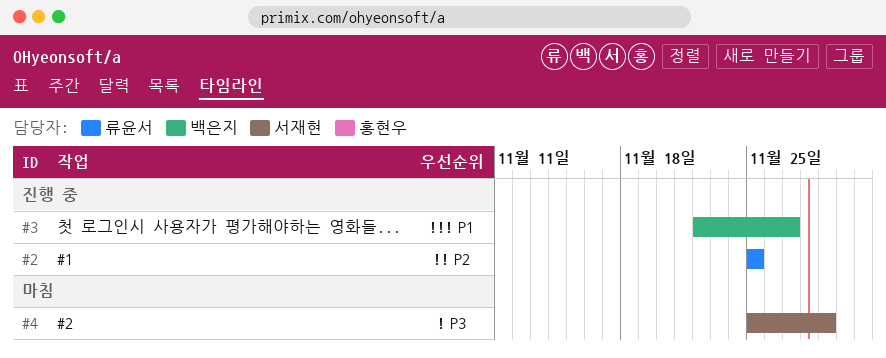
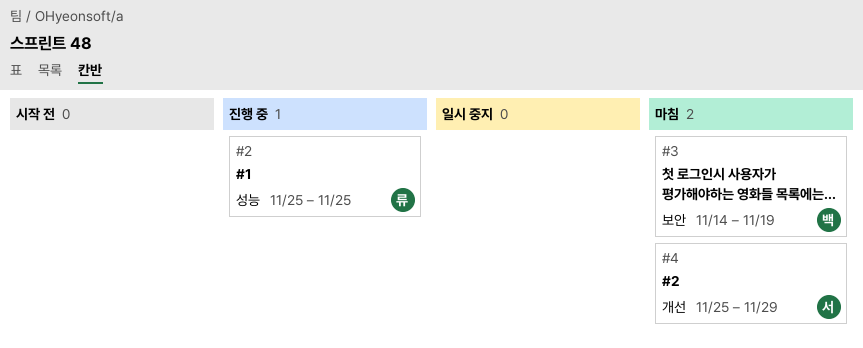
#3, status: 진행 중 -> 마침
#3, start: Nov 22 -> Nov 14
#3, due: Nov 27 -> Nov 19

